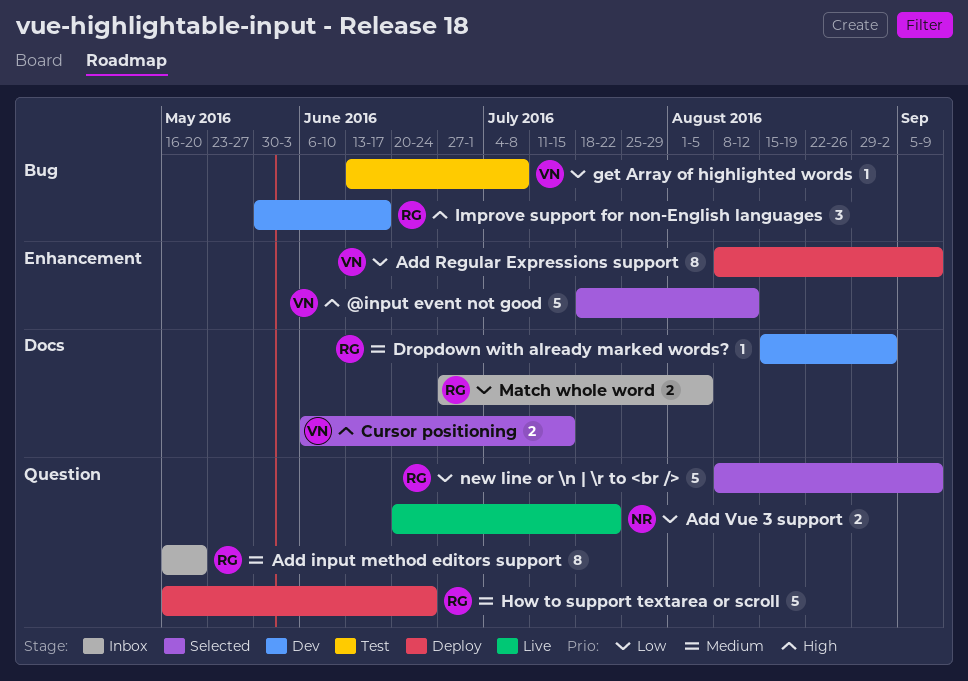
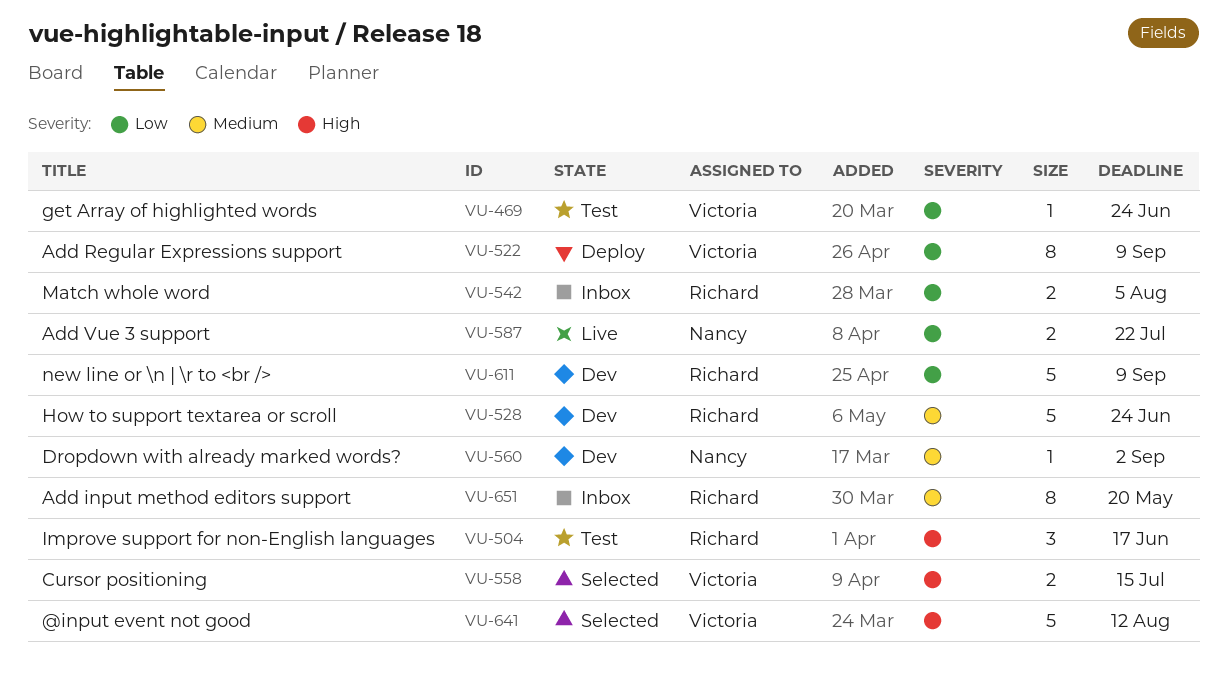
Dropdown with already marked words?, owner: Richard -> Nancy
get Array of highlighted words, due: Jul 8 -> Jun 24
How to support textarea or scroll, status: Deploy -> Dev
Improve support for non-English languages, status: Dev -> Test
new line or \n | \r to <br />, status: Selected -> Dev

